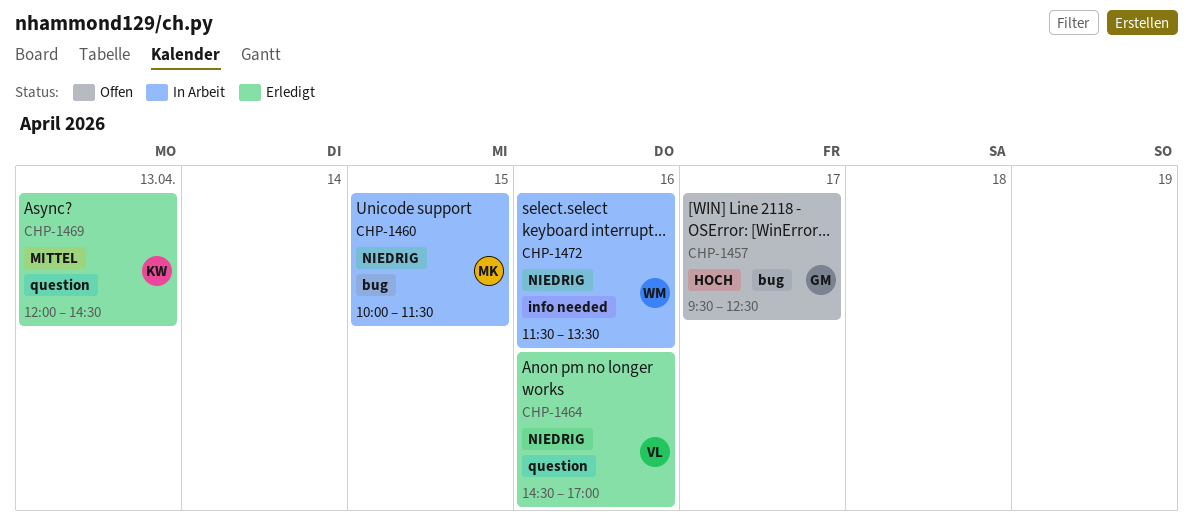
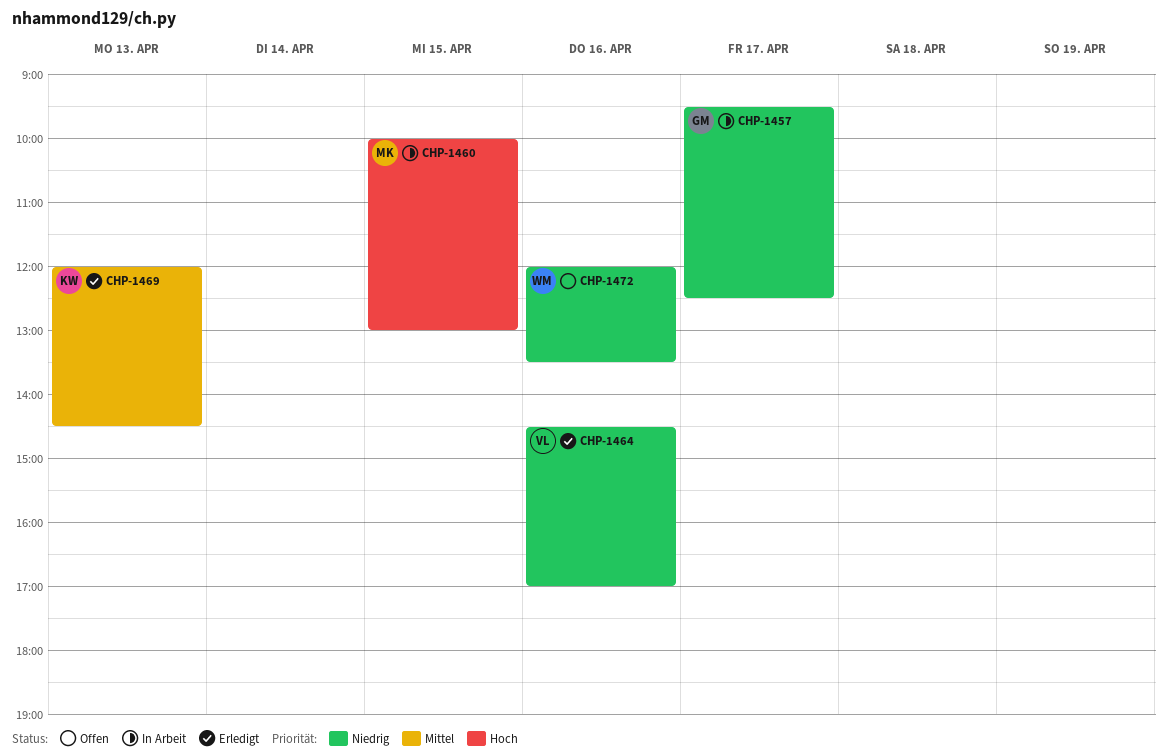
CHP-1457, status: Offen -> In Arbeit
CHP-1457, priority: Hoch -> Niedrig
CHP-1460, priority: Niedrig -> Hoch
CHP-1460, ends: 11:30 -> 13:00
CHP-1472, status: In Arbeit -> Offen
CHP-1472, begins: 11:30 -> 12:00

